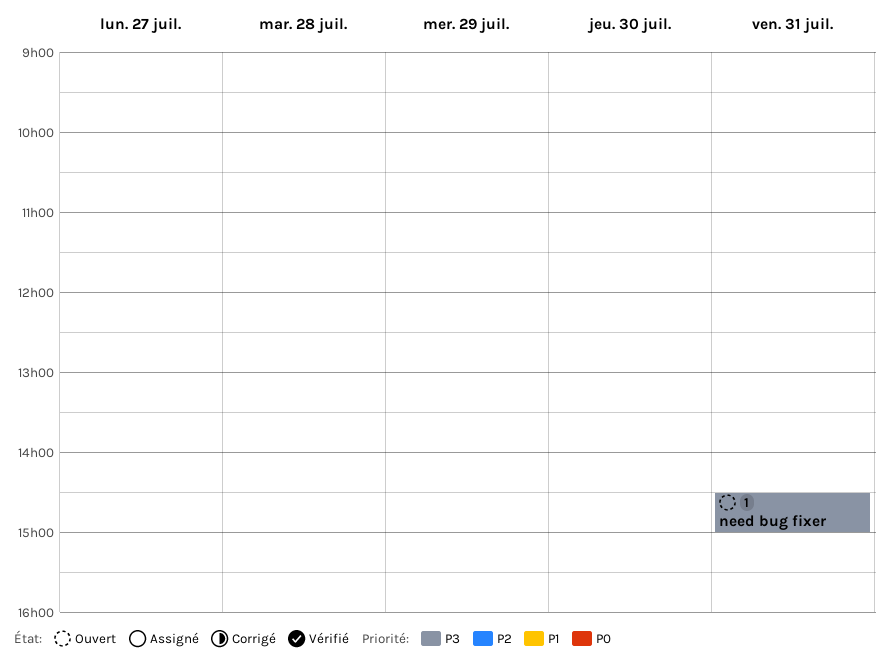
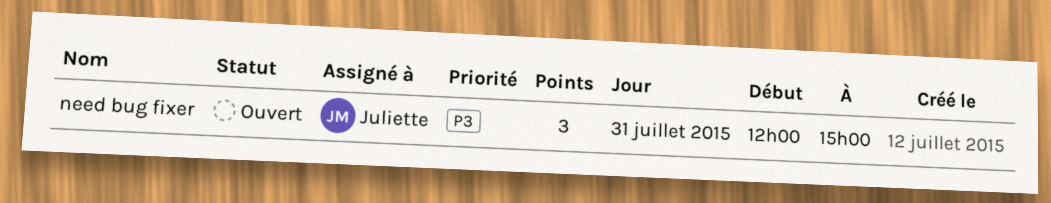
need bug fixer, estimate: 1 -> 3
need bug fixer, begins: 14:30 -> 12:00

